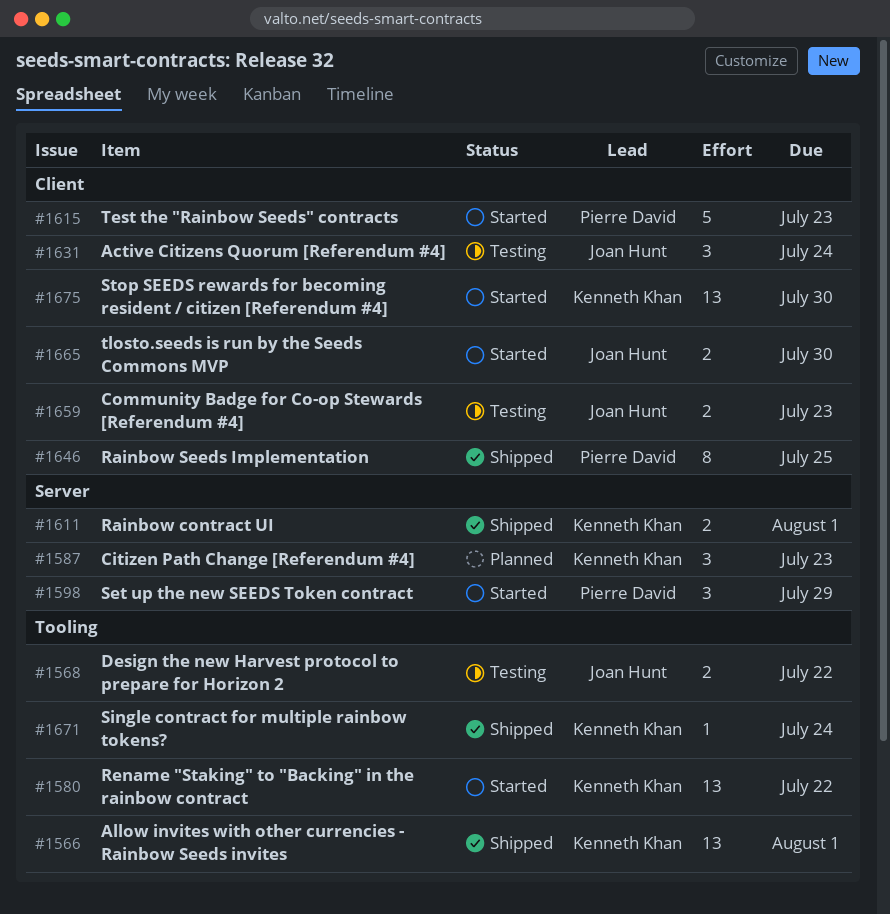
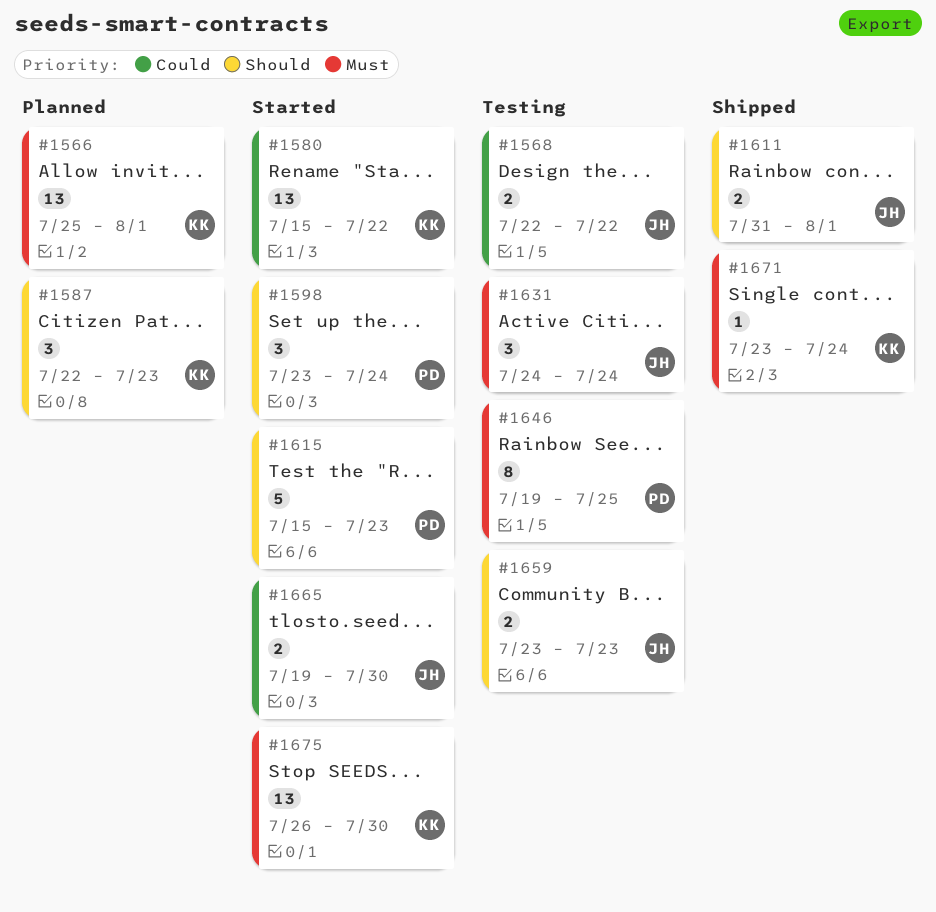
#1566, status: Shipped -> Planned
#1598, due: Jul 29 -> Jul 24
#1611, owner: Kenneth Khan -> Joan Hunt
#1646, status: Shipped -> Testing

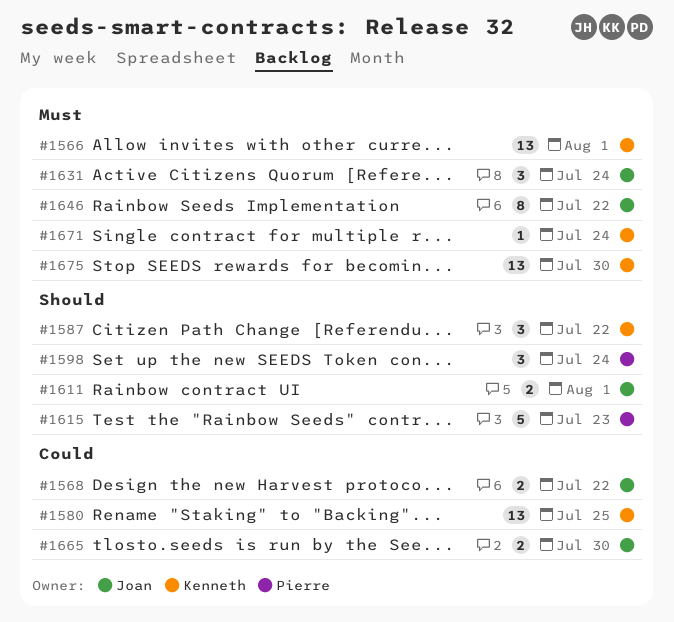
#1580, due: Jul 22 -> Jul 25
#1587, due: Jul 23 -> Jul 22
#1646, owner: Pierre -> Joan
#1646, due: Jul 25 -> Jul 22
#1659: present -> none

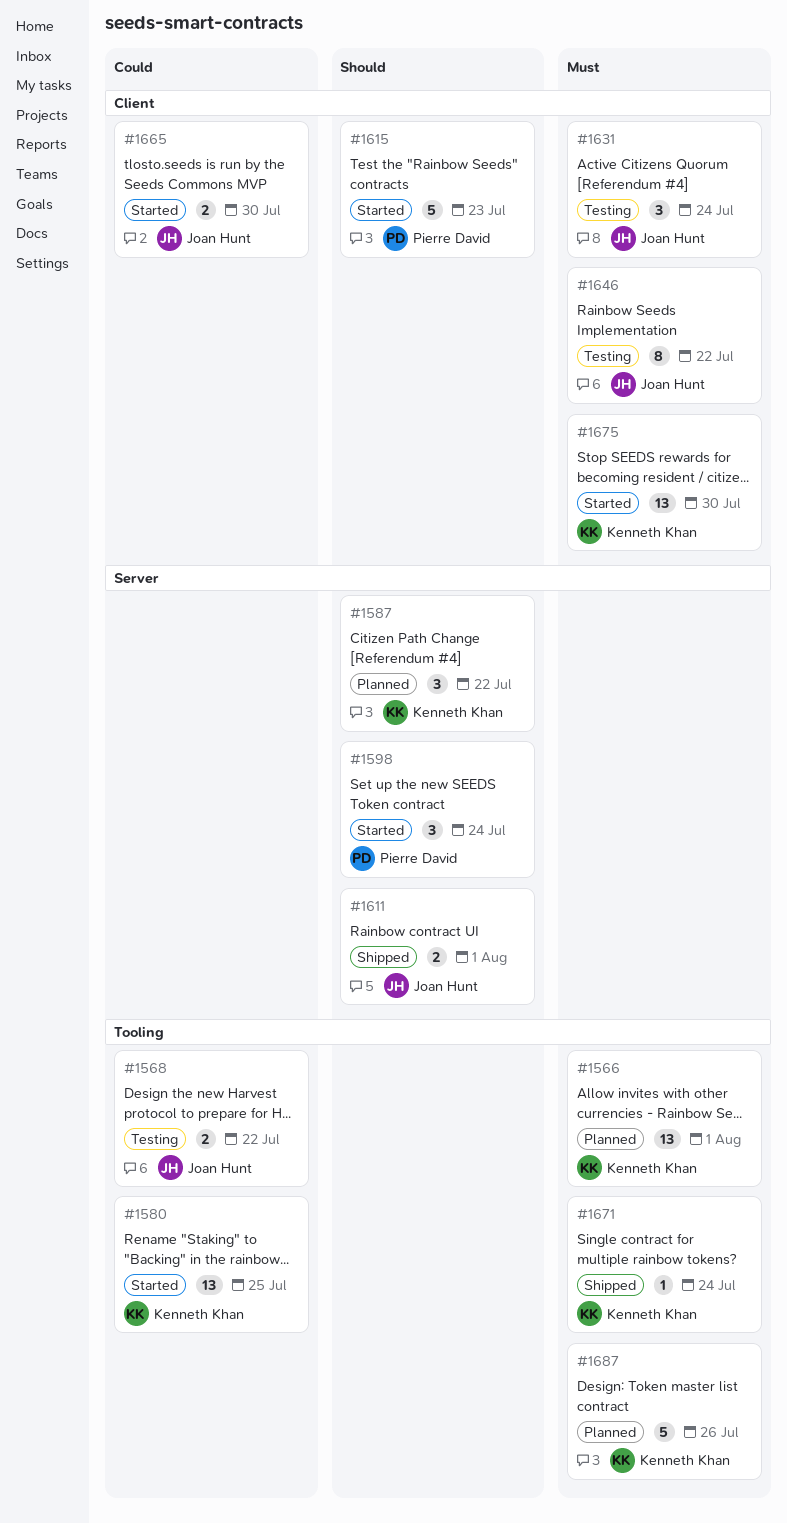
#1687: none -> present

